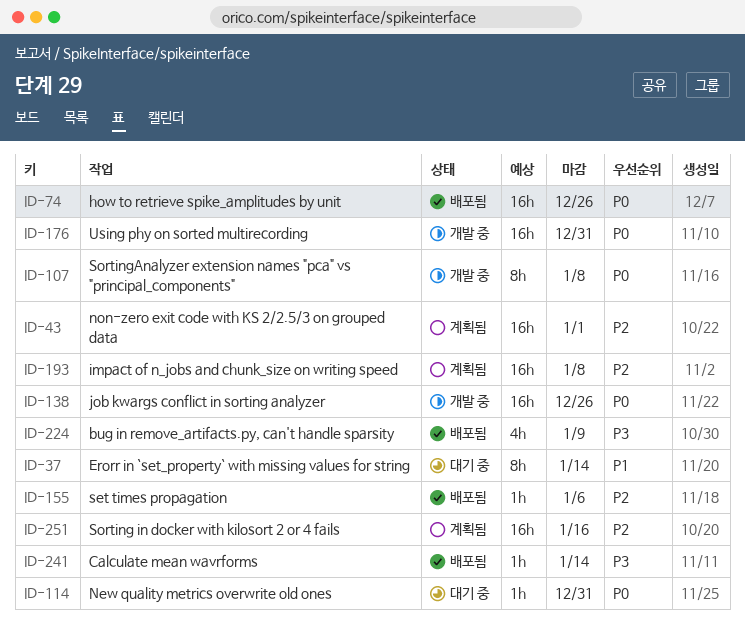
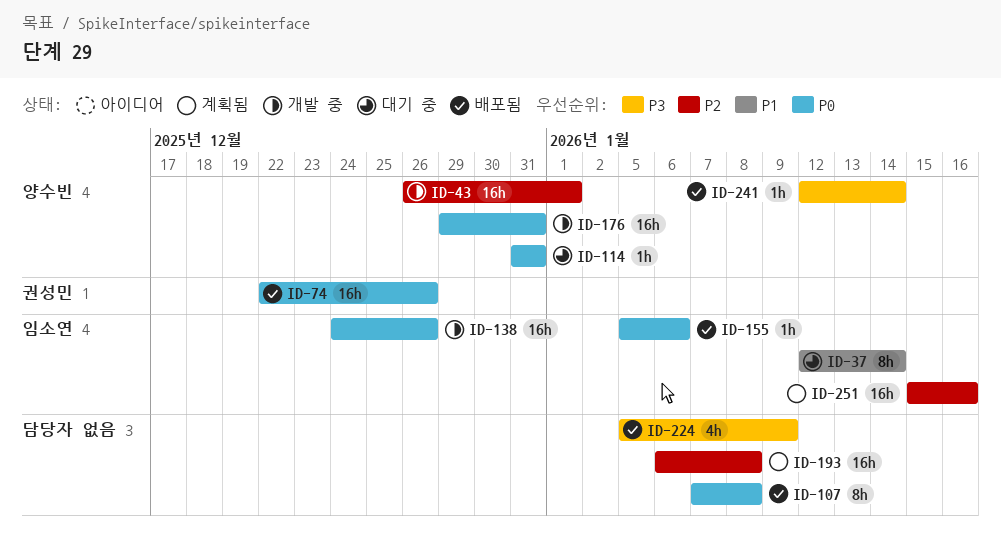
ID-43, status: 계획됨 -> 개발 중
ID-107, status: 개발 중 -> 배포됨
ID-155, priority: P2 -> P0

